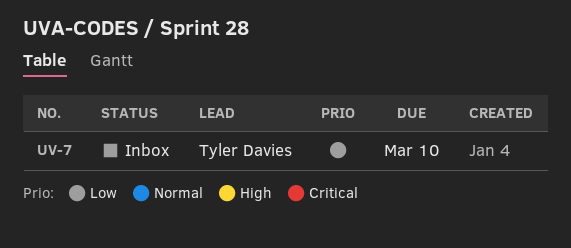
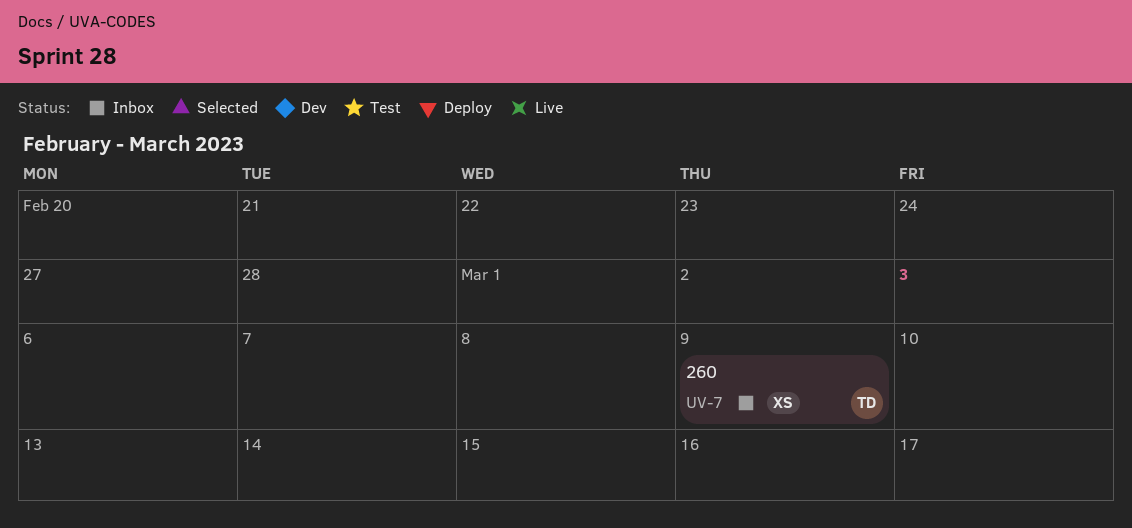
UV-7, due: Mar 10 -> Mar 9

